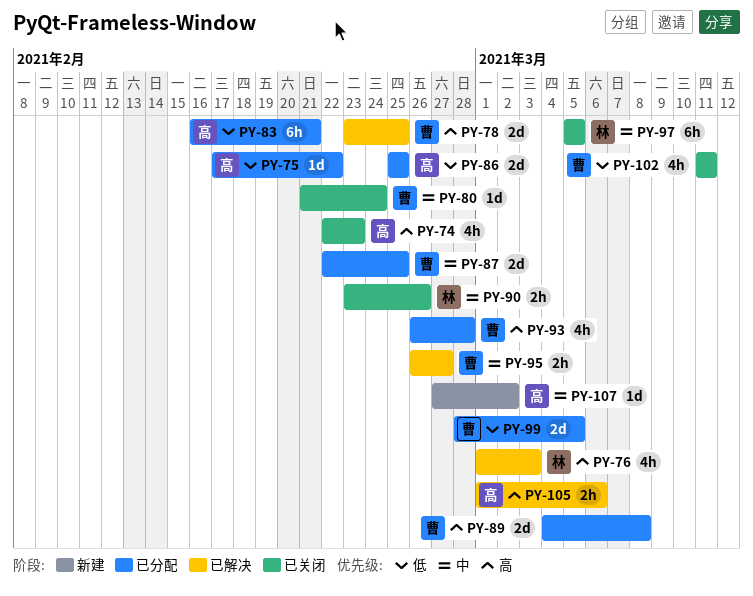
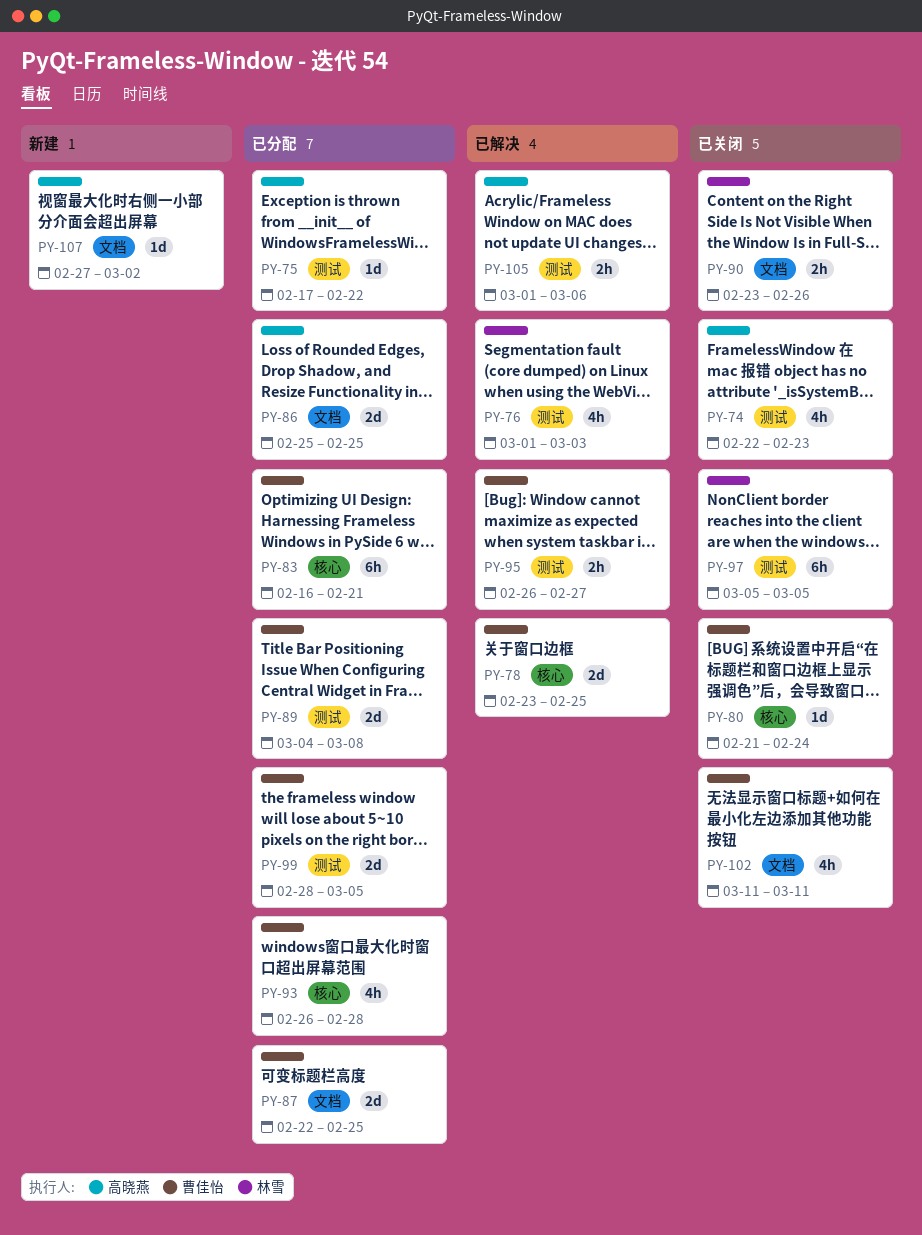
PY-83, owner: 高晓燕 -> 曹佳怡

